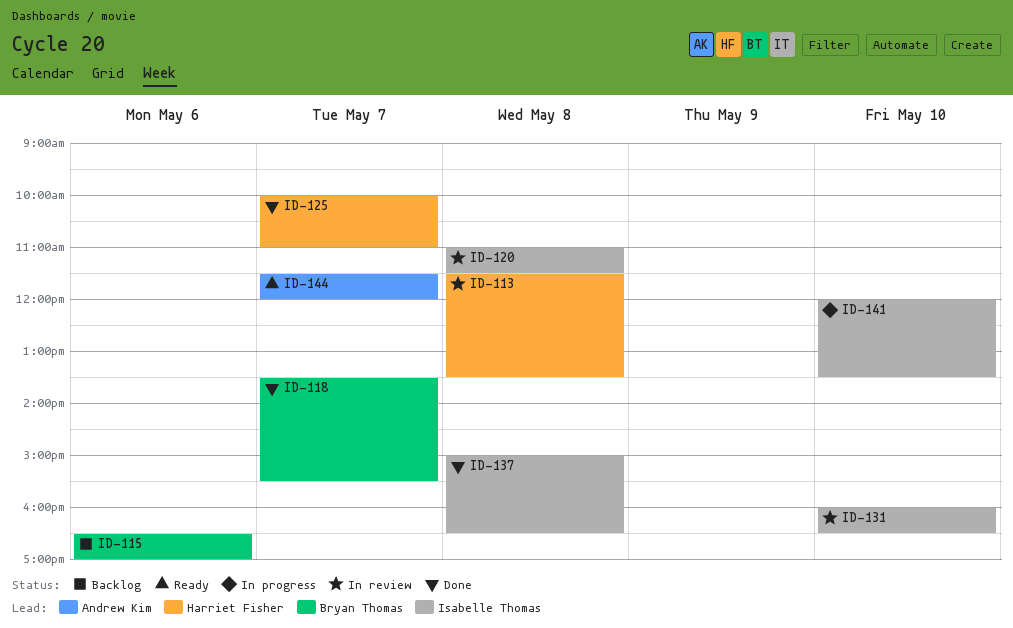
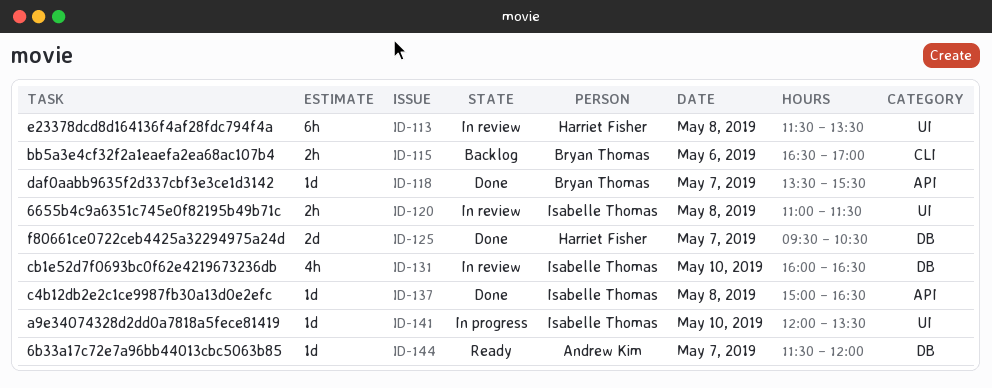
ID-125, begins: 10:00 -> 09:30
ID-125, ends: 11:00 -> 10:30

